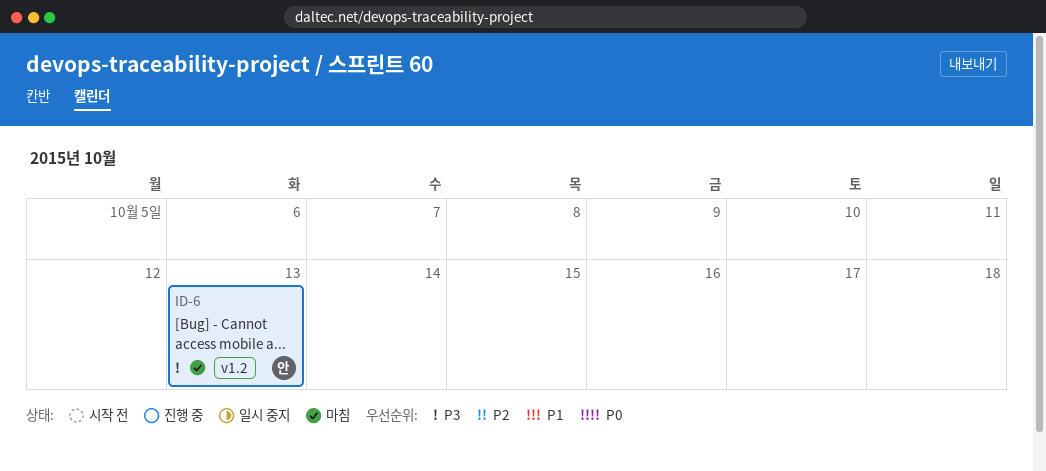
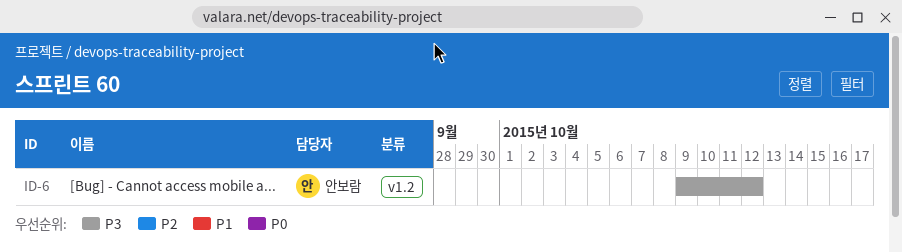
ID-6, due: Oct 13 -> Oct 12

